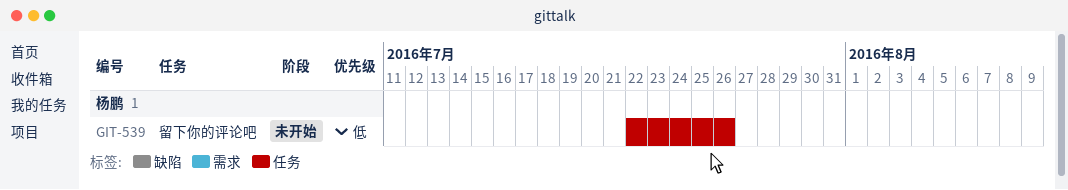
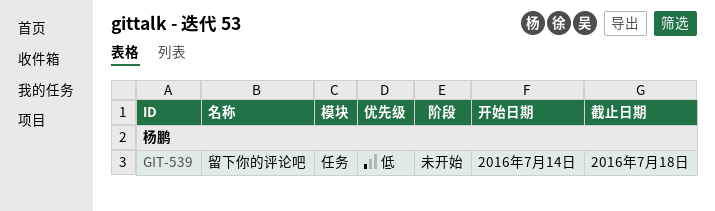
GIT-539, start: Jul 22 -> Jul 14
GIT-539, due: Jul 26 -> Jul 18

